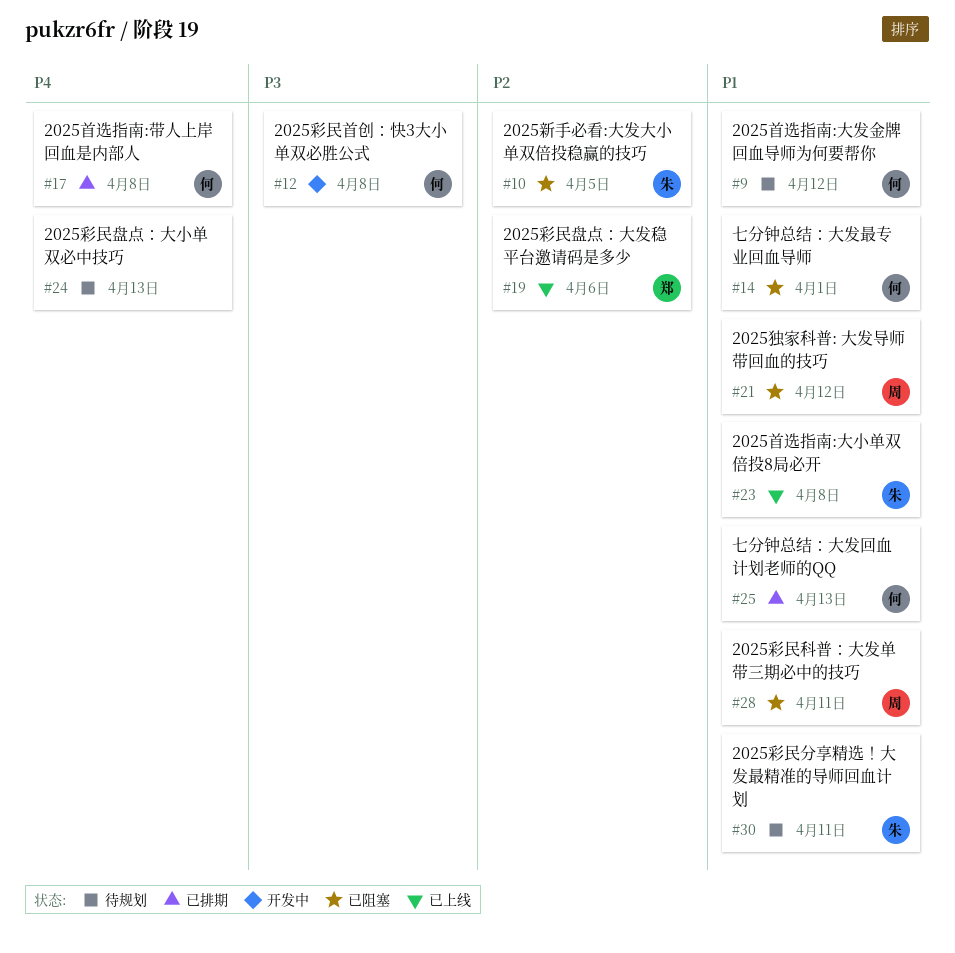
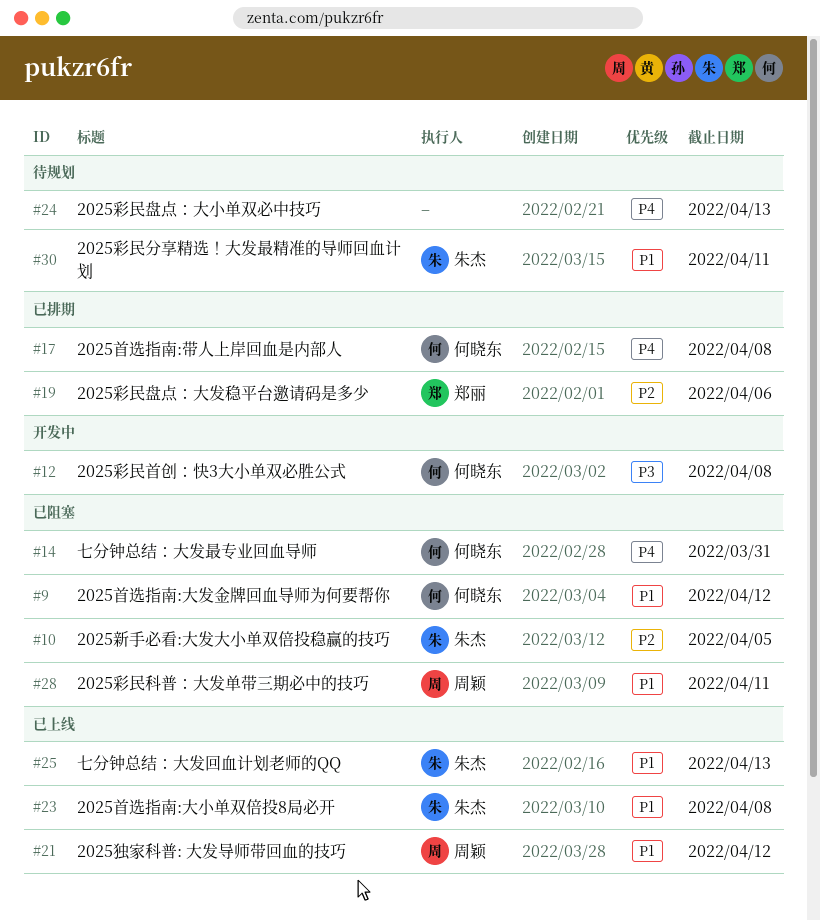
#9, status: 待规划 -> 已阻塞
#14, priority: P1 -> P4
#14, due: Apr 1 -> Mar 31
#19, status: 已上线 -> 已排期
#21, status: 已阻塞 -> 已上线
#25, status: 已排期 -> 已上线
#25, owner: 何晓东 -> 朱杰

